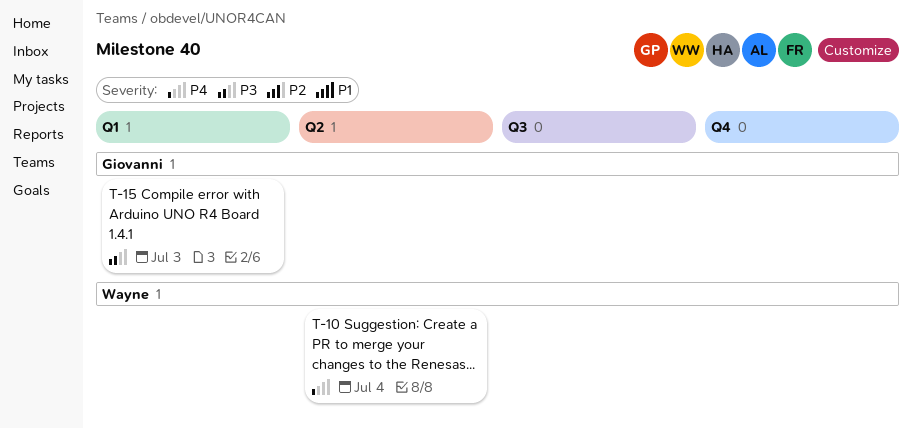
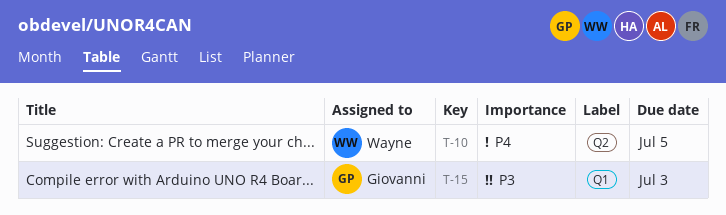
T-10, due: Jul 4 -> Jul 5

